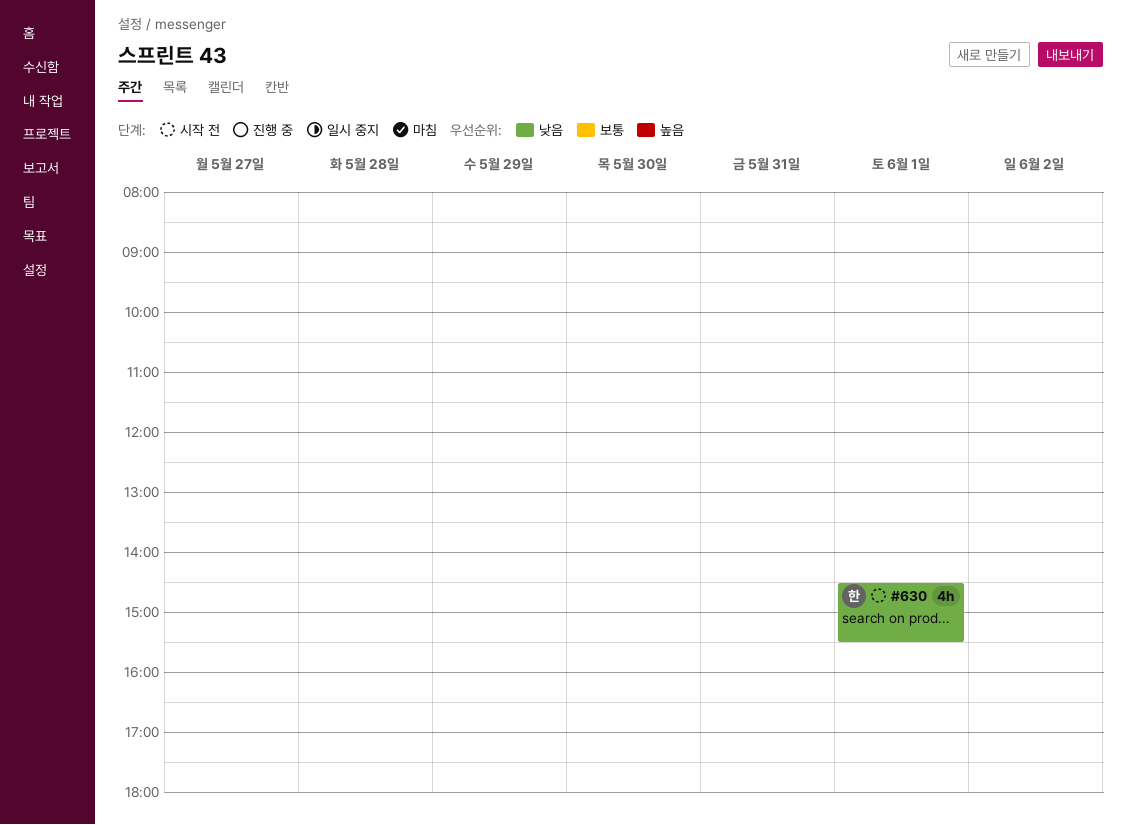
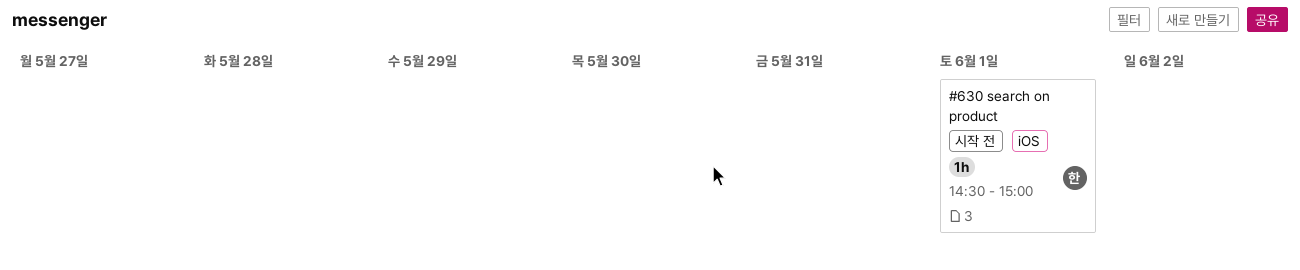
#630, estimate: 4h -> 1h
#630, ends: 15:30 -> 15:00

